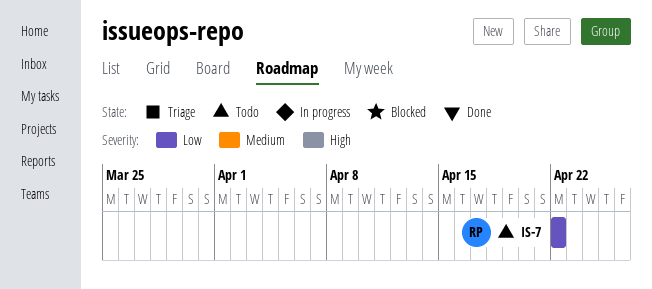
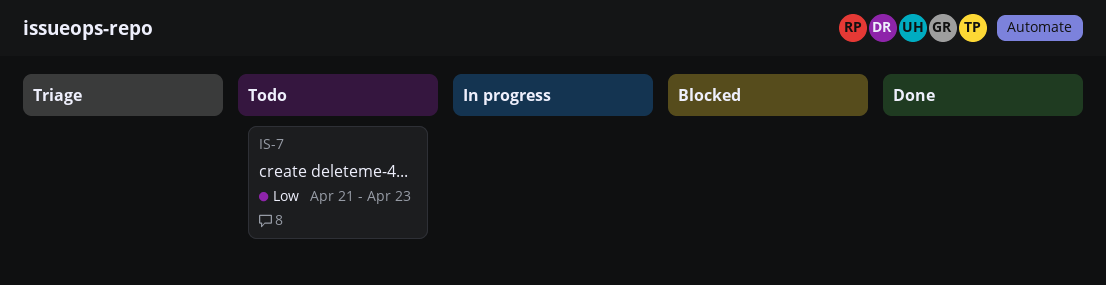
IS-7, start: Apr 22 -> Apr 21
IS-7, due: Apr 22 -> Apr 23

